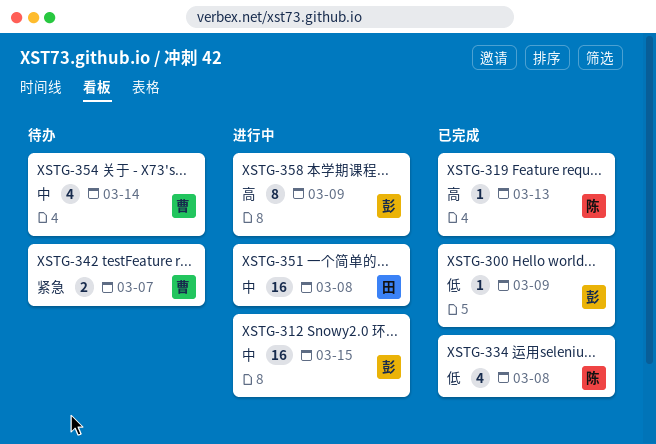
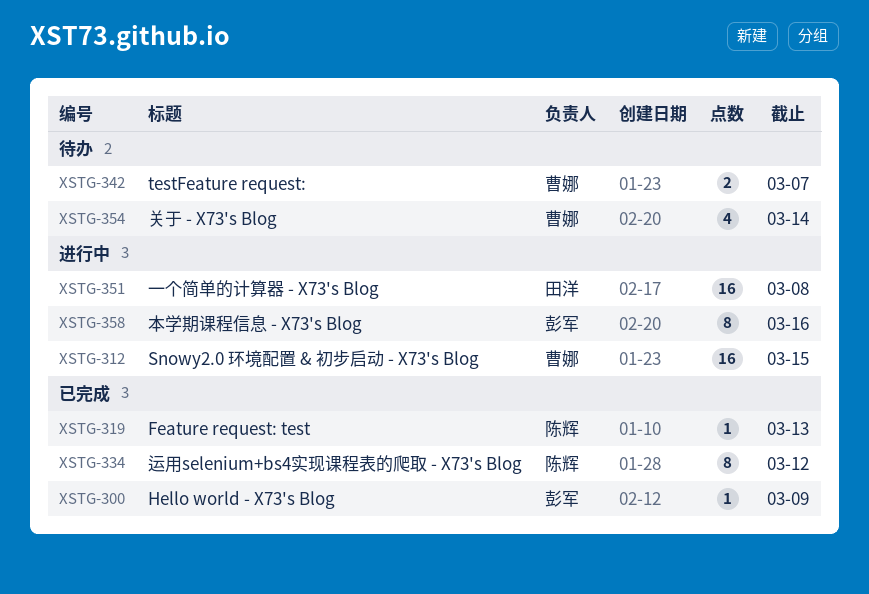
XSTG-312, owner: 彭军 -> 曹娜
XSTG-334, estimate: 4 -> 8
XSTG-334, due: Mar 8 -> Mar 12
XSTG-358, due: Mar 9 -> Mar 16

